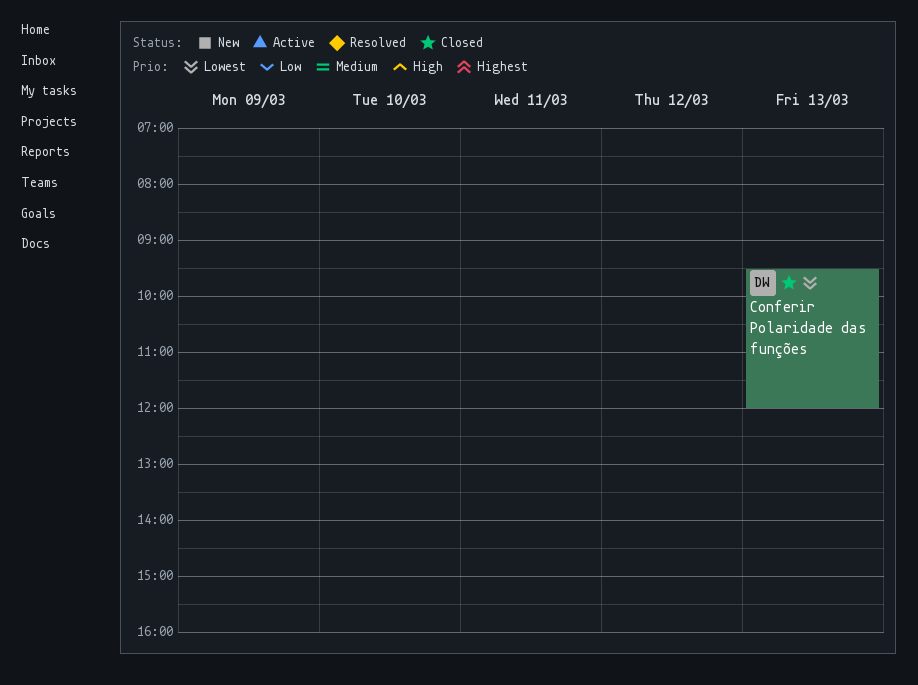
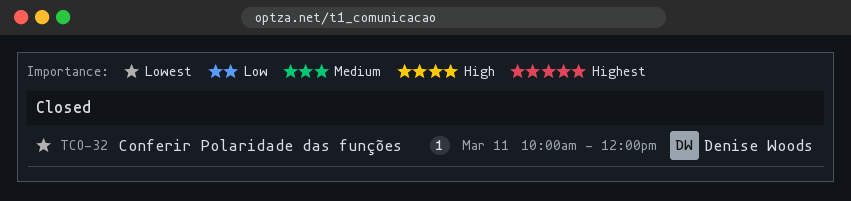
Conferir Polaridade das funções, day: Mar 13 -> Mar 11
Conferir Polaridade das funções, begins: 09:30 -> 10:00

